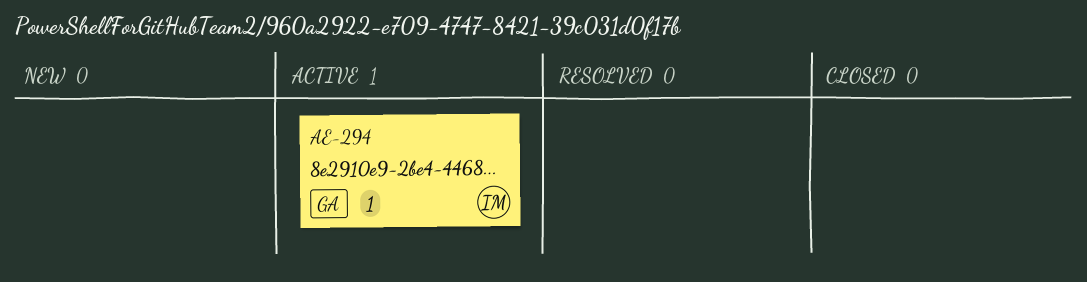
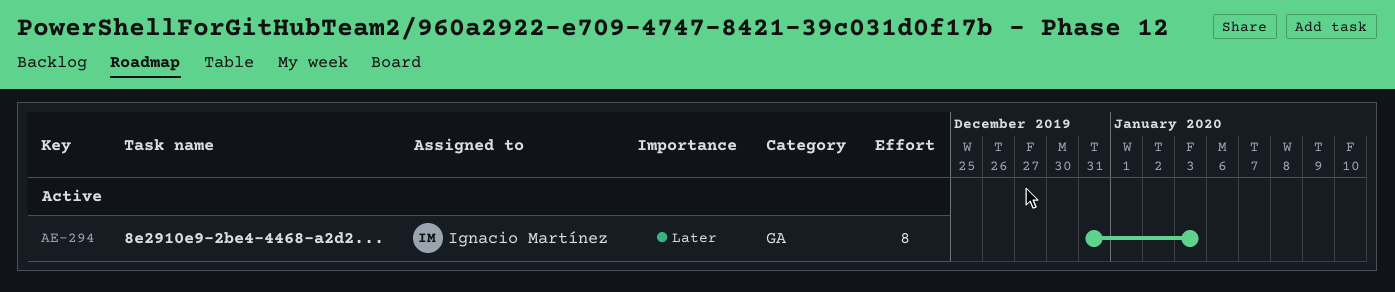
AE-294, estimate: 1 -> 8

